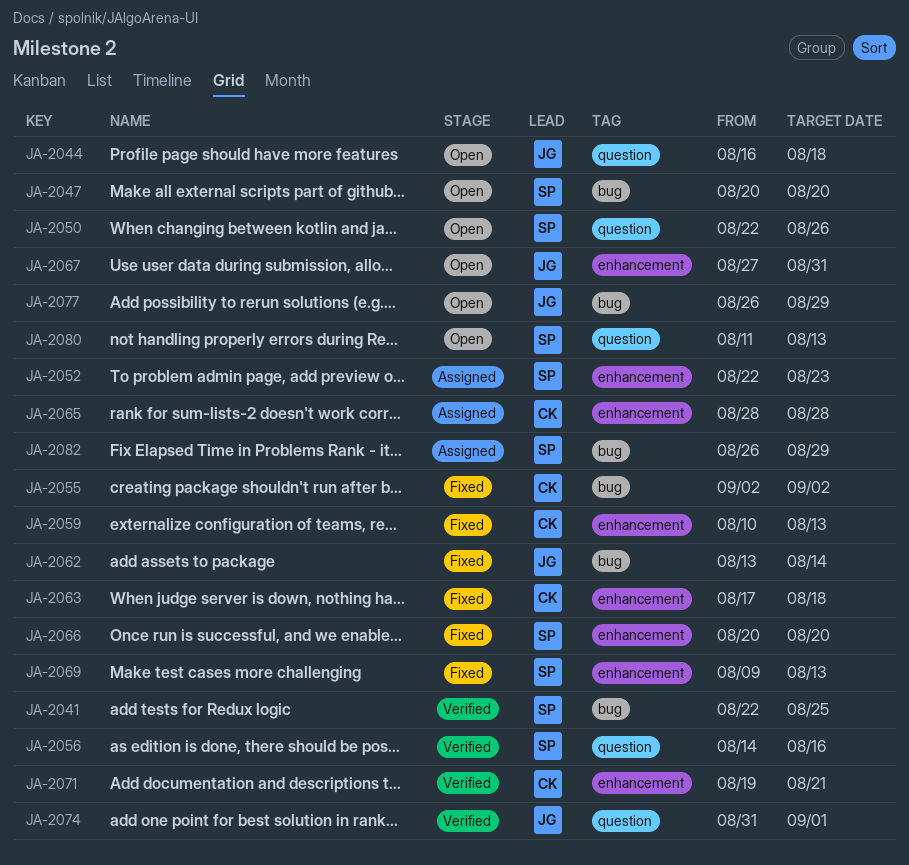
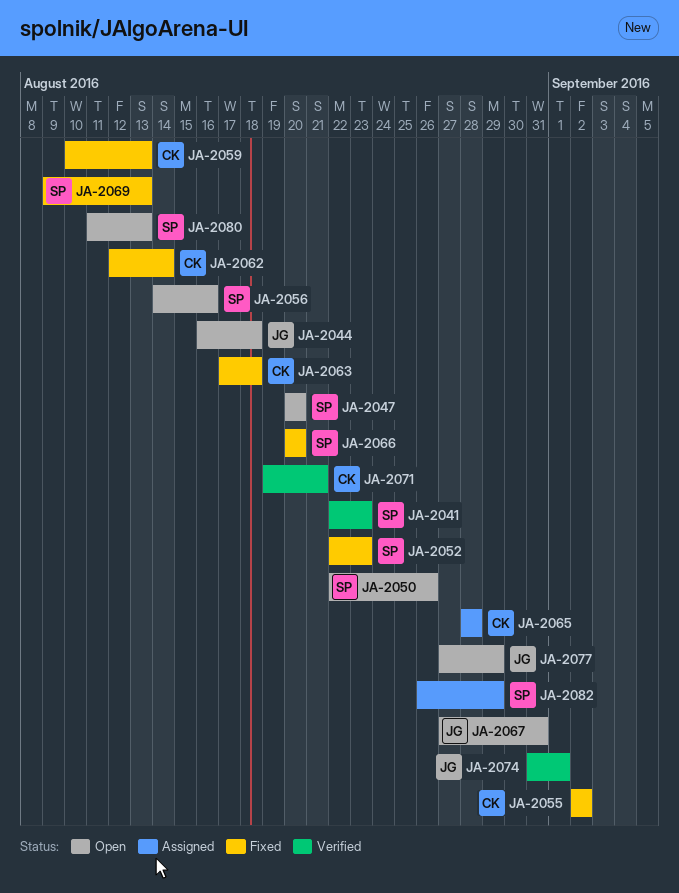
JA-2041, due: Aug 25 -> Aug 23
JA-2052, status: Assigned -> Fixed
JA-2056, status: Verified -> Open
JA-2062, owner: JG -> CK
JA-2062, start: Aug 13 -> Aug 12
JA-2077, start: Aug 26 -> Aug 27

